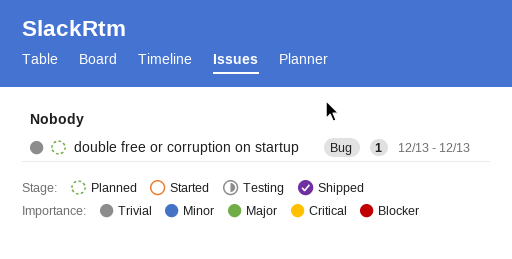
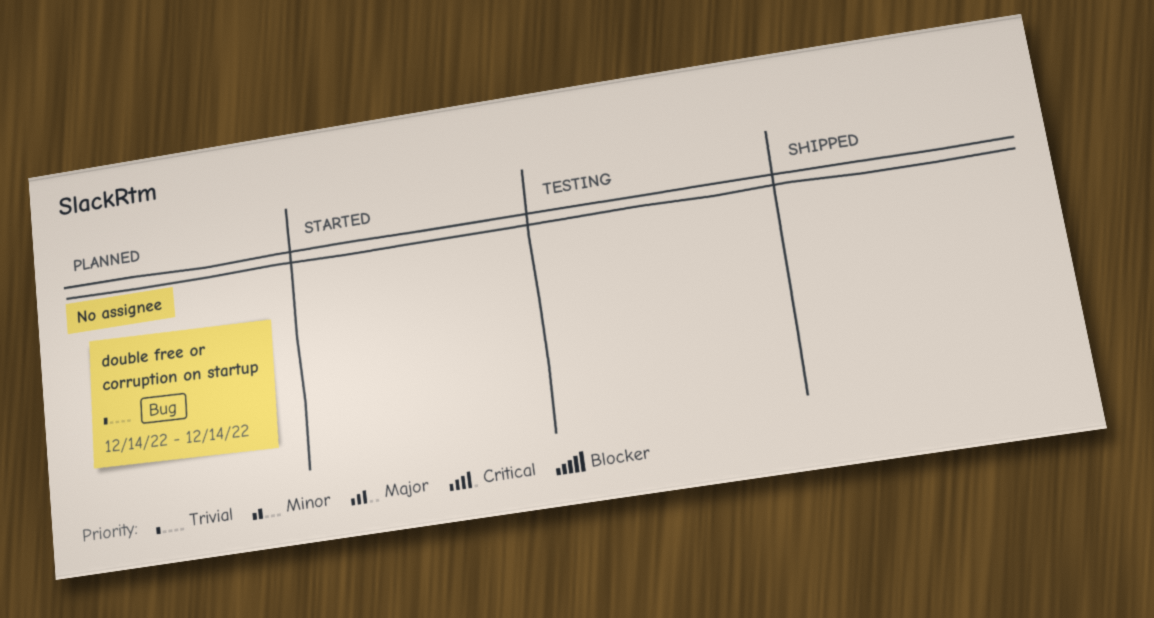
double free or corruption on startup, start: Dec 13 -> Dec 14
double free or corruption on startup, due: Dec 13 -> Dec 14

